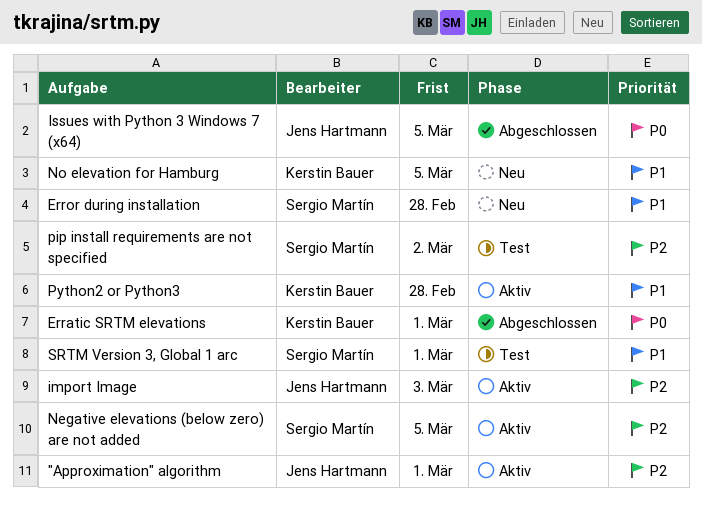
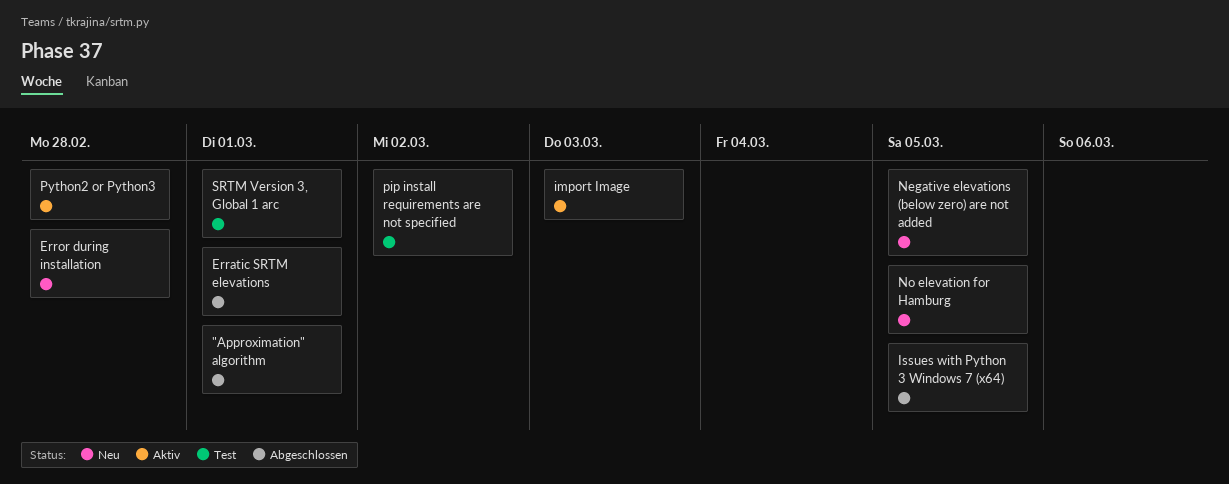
"Approximation" algorithm, status: Aktiv -> Abgeschlossen
Negative elevations (below zero) are not added, status: Aktiv -> Neu

